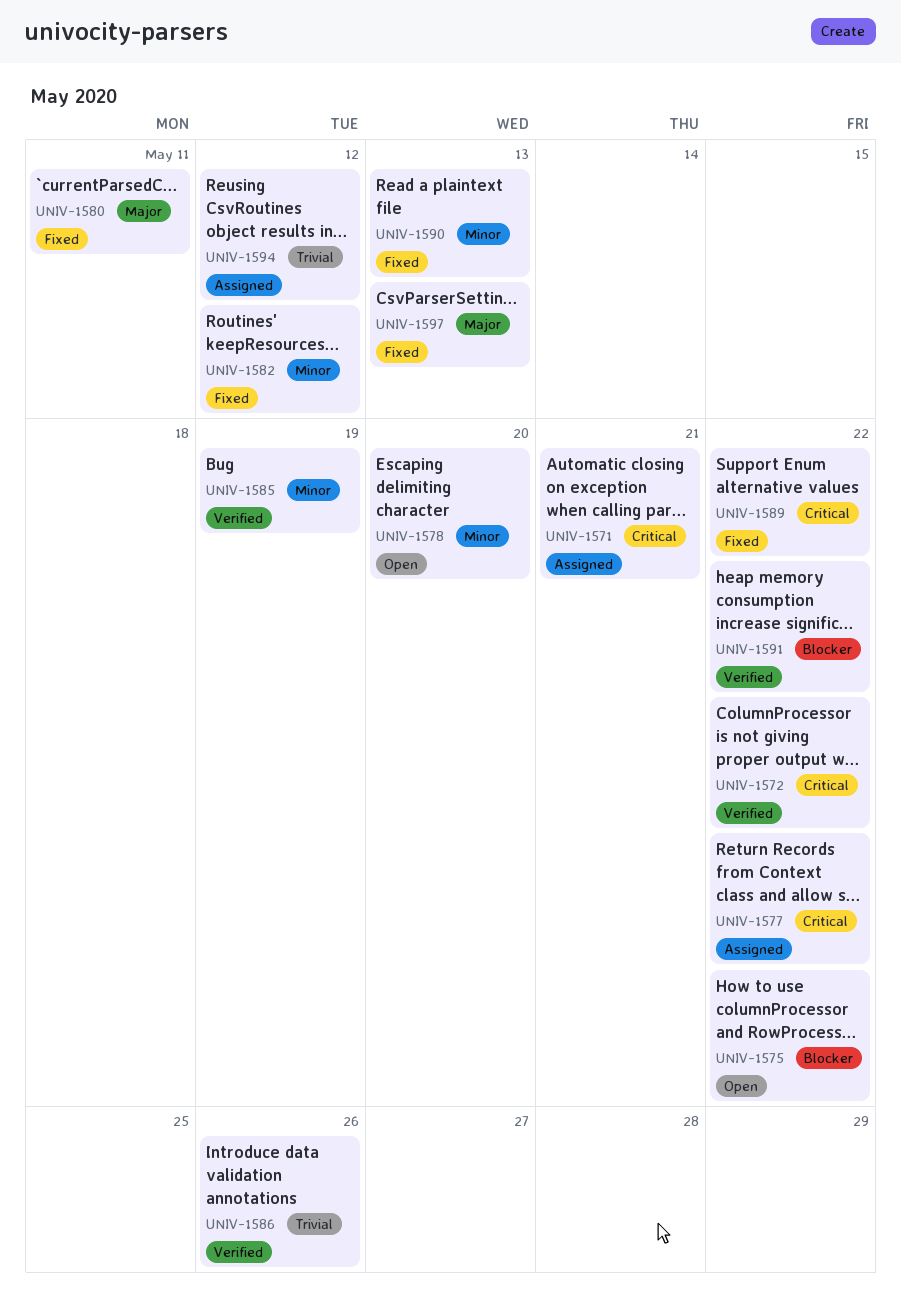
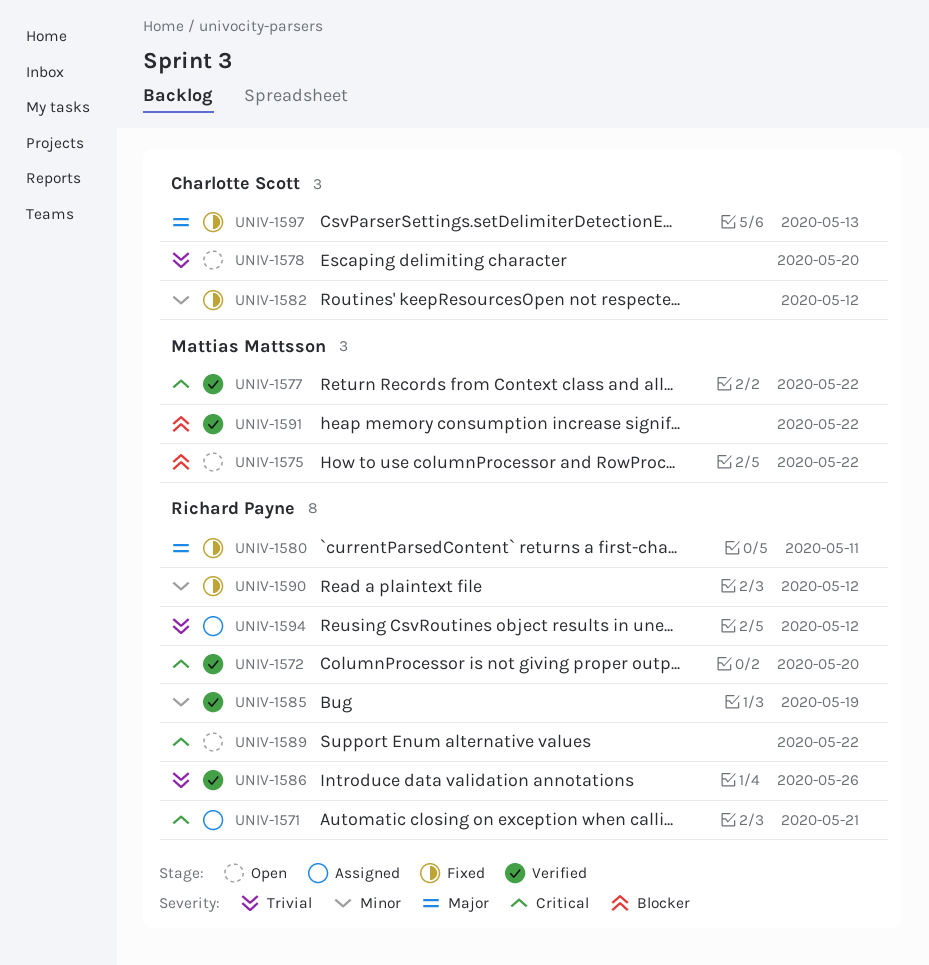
UNIV-1572, due: May 22 -> May 20
UNIV-1577, status: Assigned -> Verified
UNIV-1578, priority: Minor -> Trivial
UNIV-1589, status: Fixed -> Open
UNIV-1590, due: May 13 -> May 12

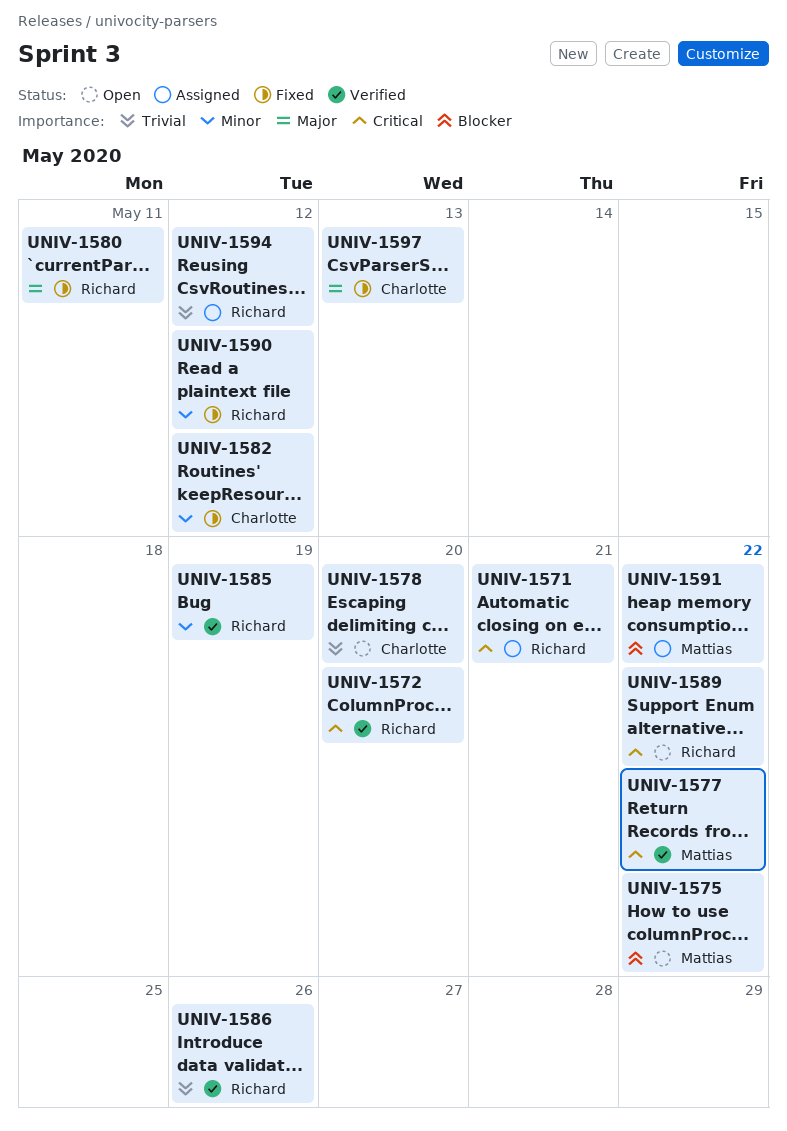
UNIV-1591, status: Verified -> Assigned

